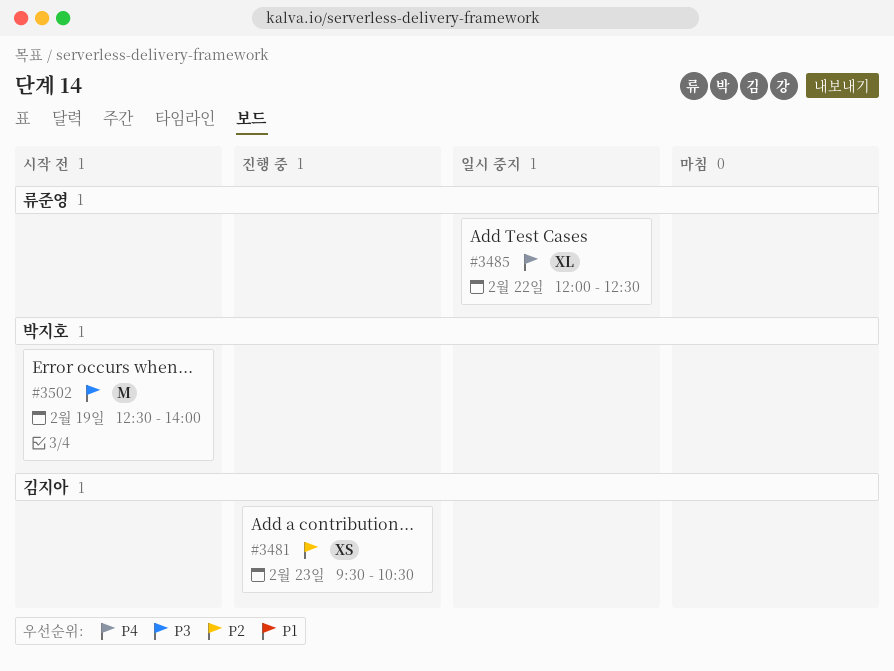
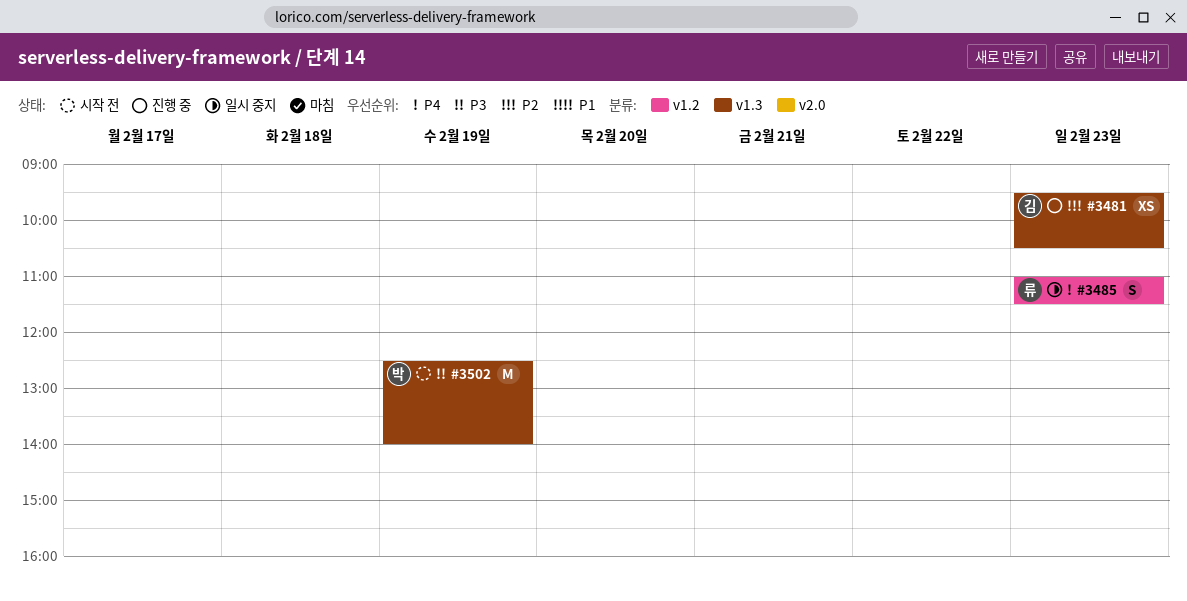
#3485, estimate: XL -> S
#3485, day: Feb 22 -> Feb 23
#3485, begins: 12:00 -> 11:00
#3485, ends: 12:30 -> 11:30

